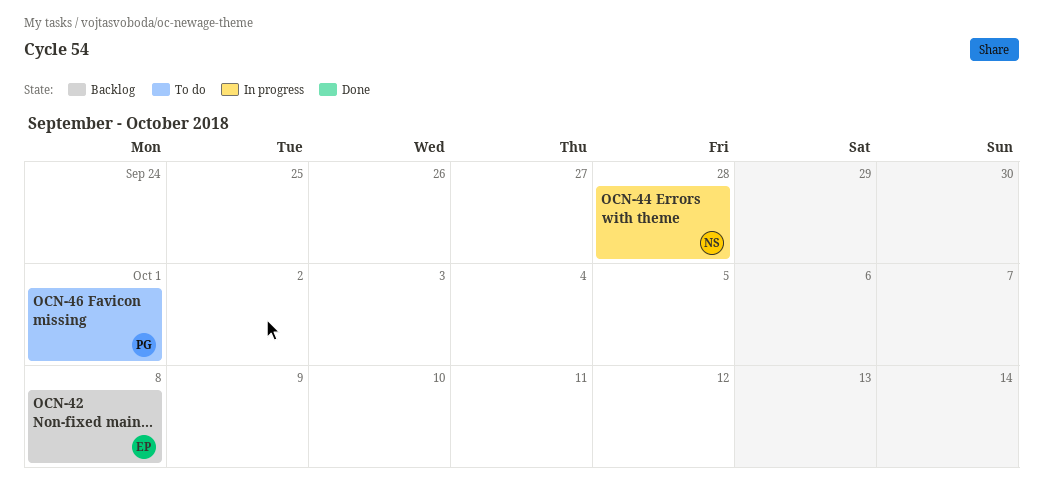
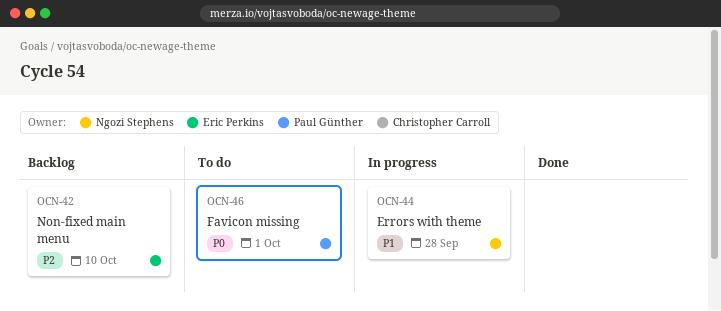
OCN-42, due: Oct 8 -> Oct 10

